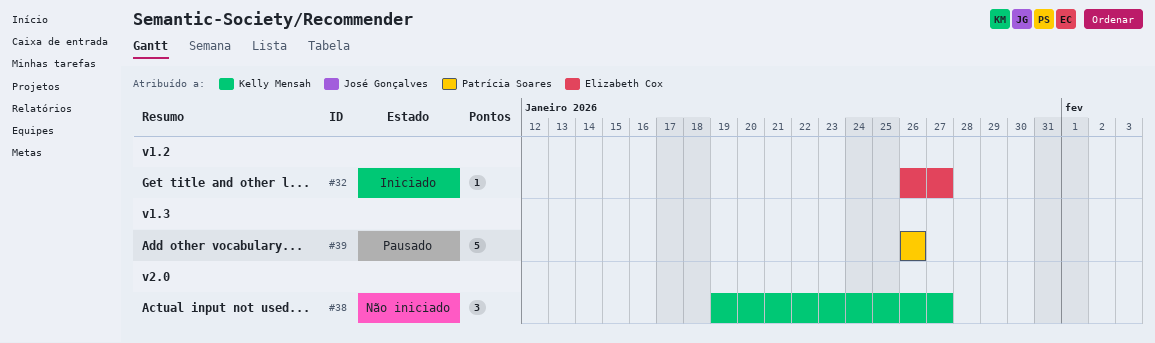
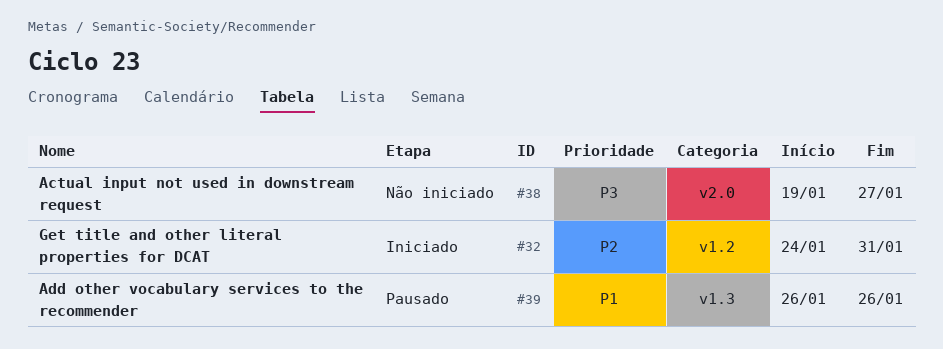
#32, start: Jan 26 -> Jan 24
#32, due: Jan 27 -> Jan 31

